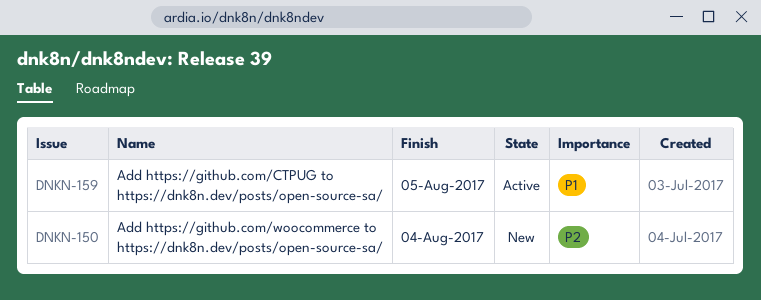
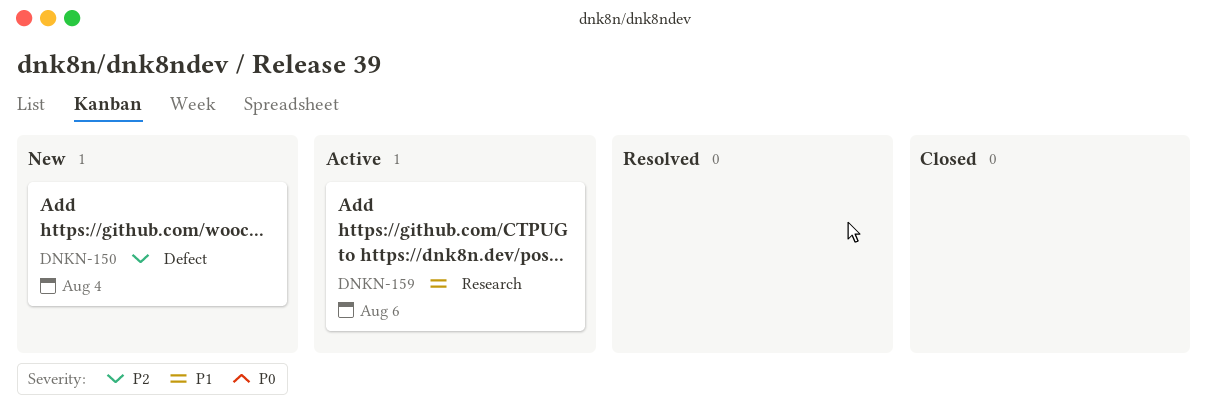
DNKN-159, due: Aug 5 -> Aug 6

